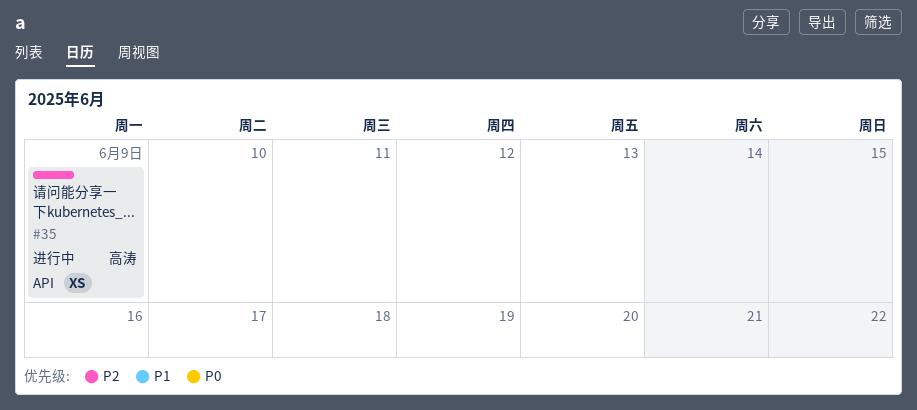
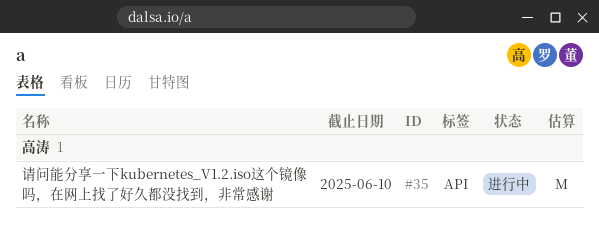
#35, estimate: XS -> M
#35, due: Jun 9 -> Jun 10

